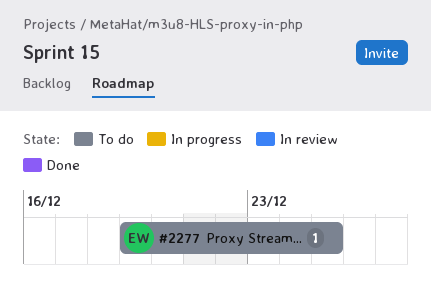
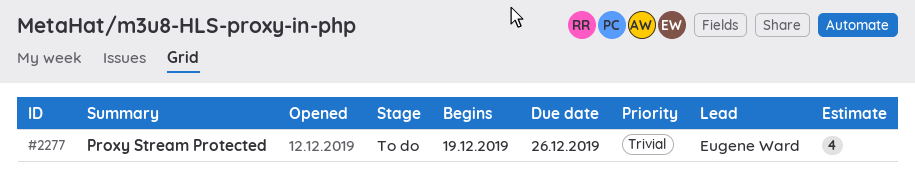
#2277, estimate: 1 -> 4
#2277, due: Dec 25 -> Dec 26

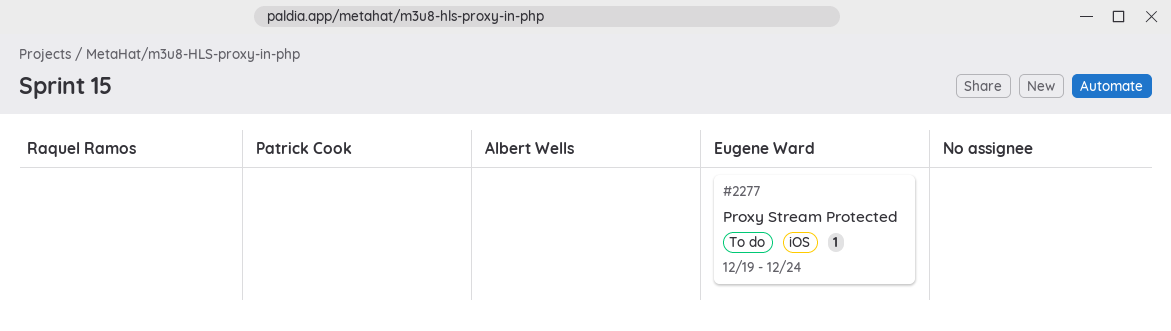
#2277, estimate: 4 -> 1
#2277, due: Dec 26 -> Dec 24

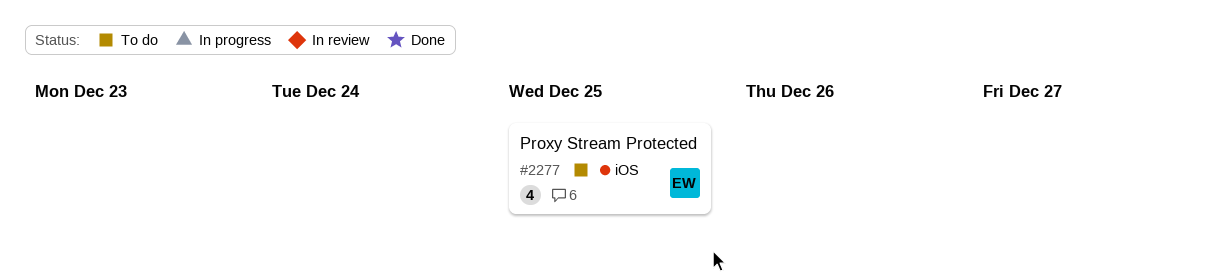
#2277, estimate: 1 -> 4
#2277, due: Dec 24 -> Dec 25

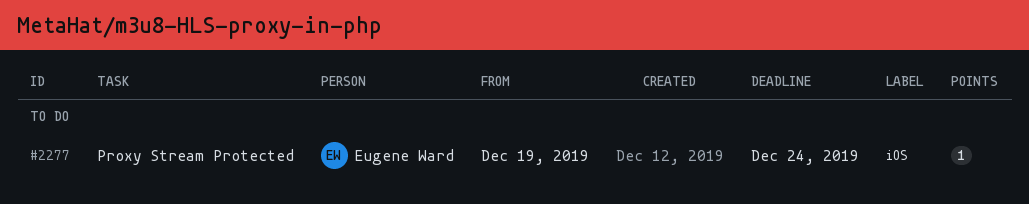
#2277, estimate: 4 -> 1
#2277, due: Dec 25 -> Dec 24

